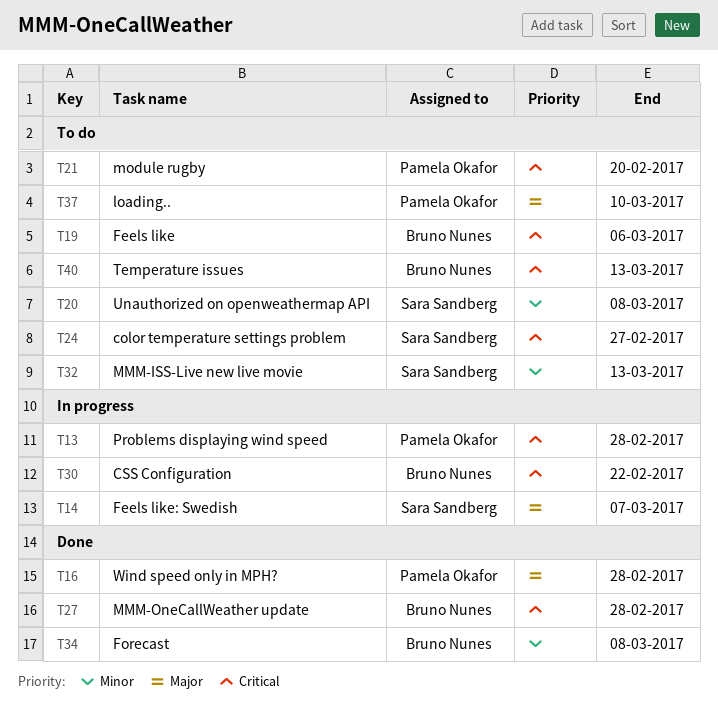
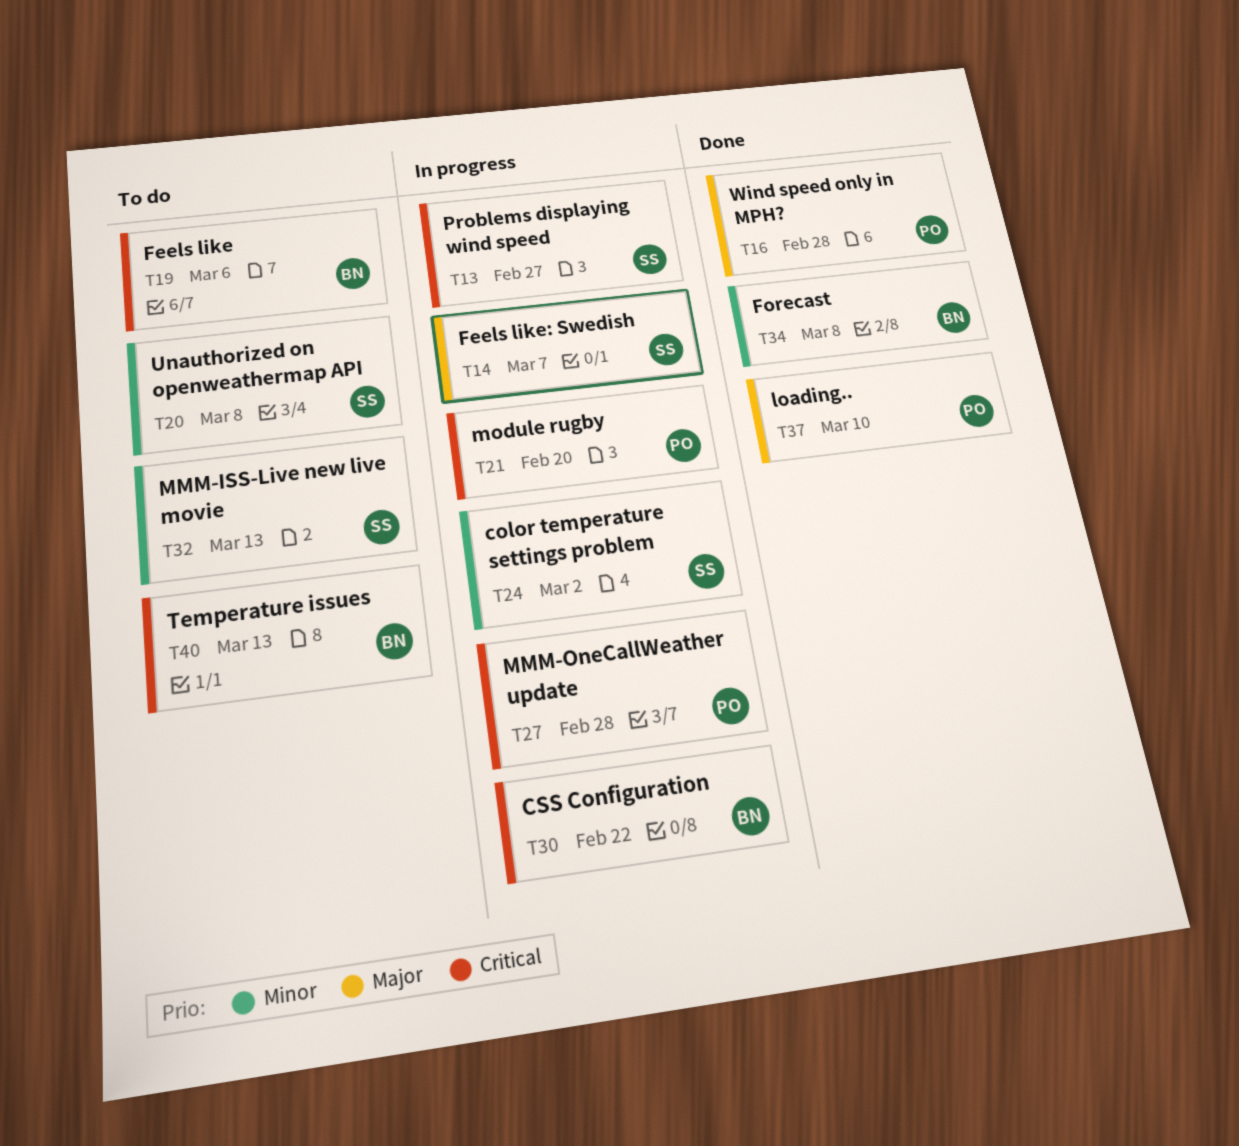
T13, owner: Pamela Okafor -> Sara Sandberg
T13, due: Feb 28 -> Feb 27
T21, status: To do -> In progress
T24, status: To do -> In progress
T24, priority: Critical -> Minor
T24, due: Feb 27 -> Mar 2
T27, status: Done -> In progress
T27, owner: Bruno Nunes -> Pamela Okafor
T37, status: To do -> Done

